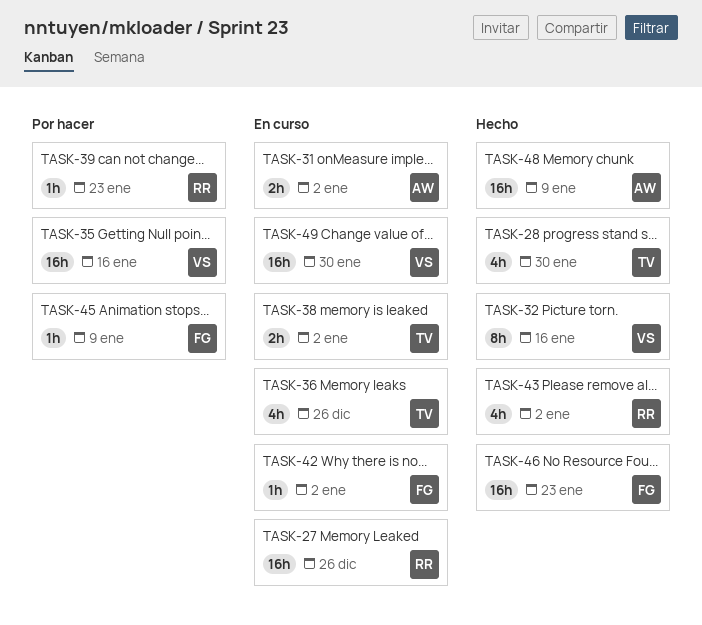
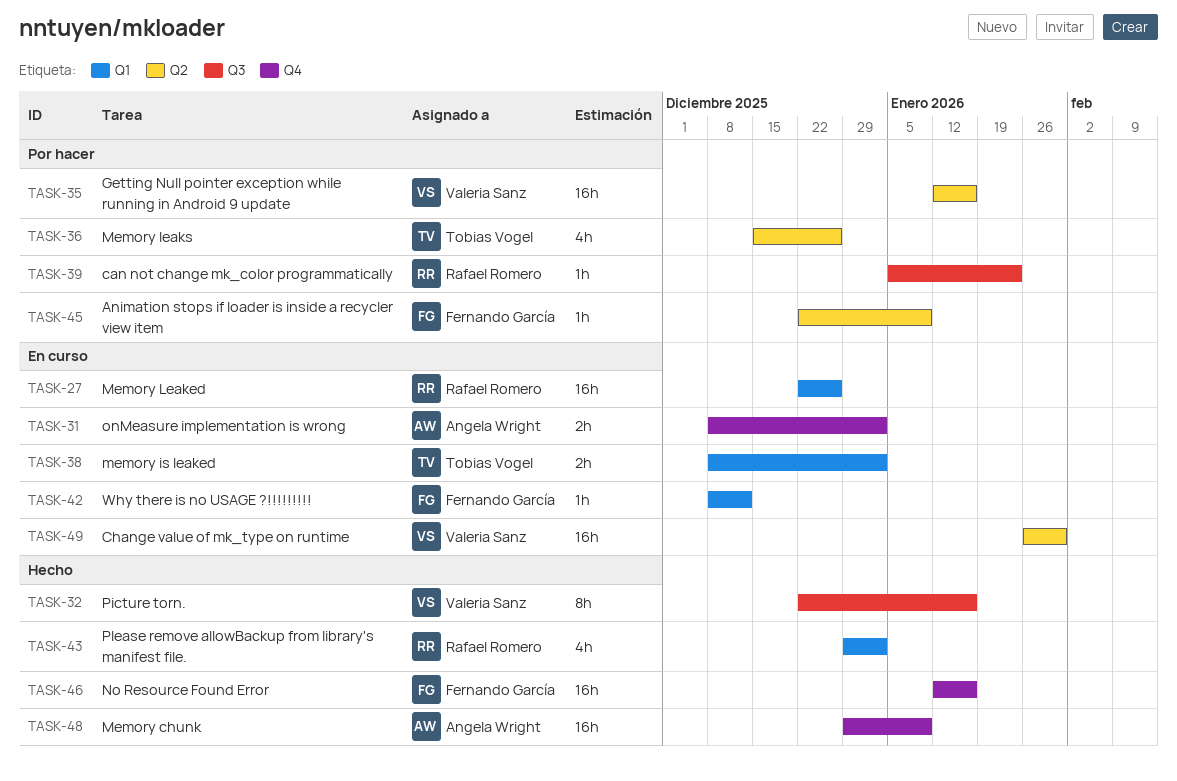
TASK-28: present -> none
TASK-36, status: En curso -> Por hacer
TASK-42, due: Jan 2 -> Dec 12
TASK-46, due: Jan 23 -> Jan 16

